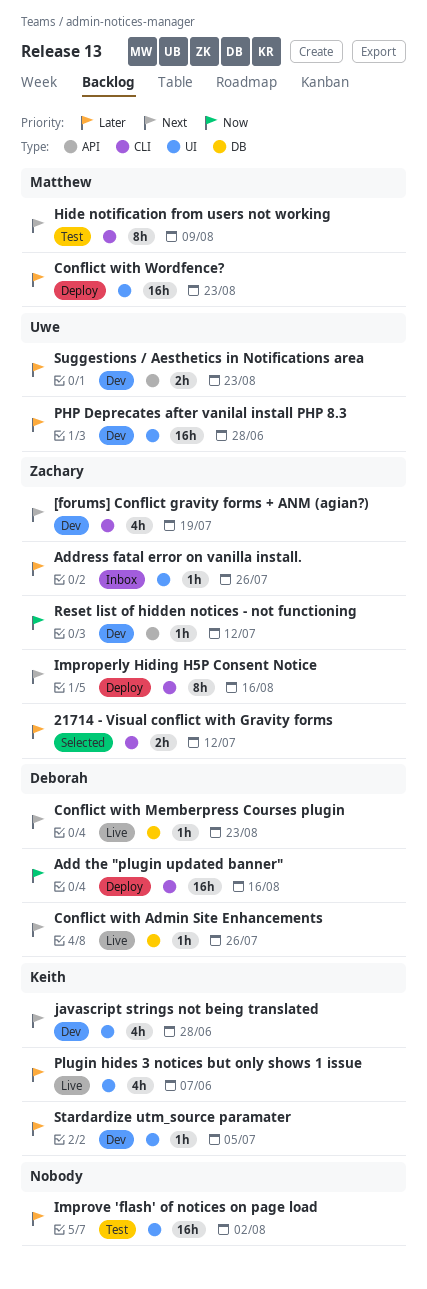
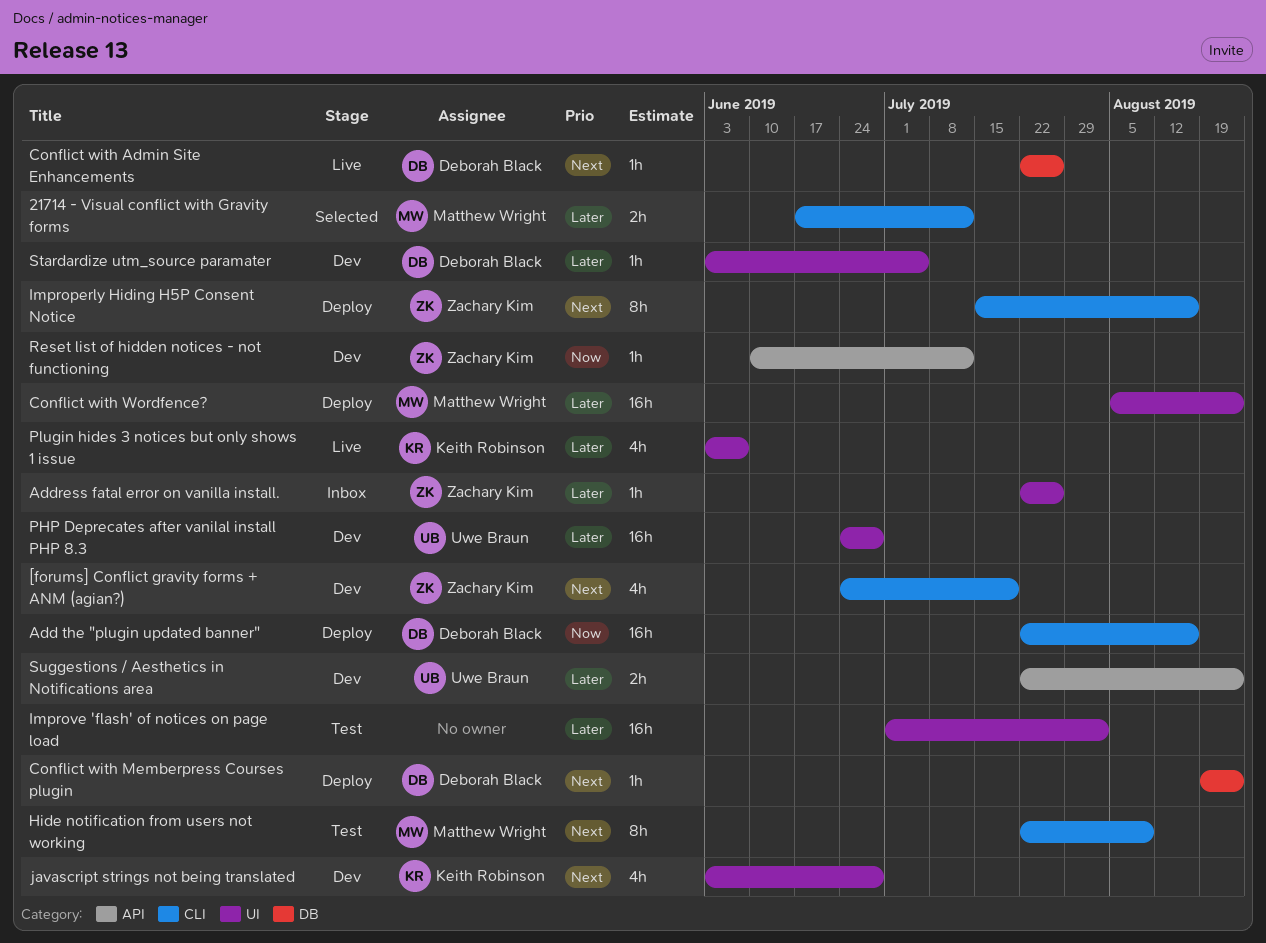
21714 - Visual conflict with Gravity forms, owner: Zachary Kim -> Matthew Wright
Conflict with Memberpress Courses plugin, status: Live -> Deploy
Stardardize utm_source paramater, owner: Keith Robinson -> Deborah Black

